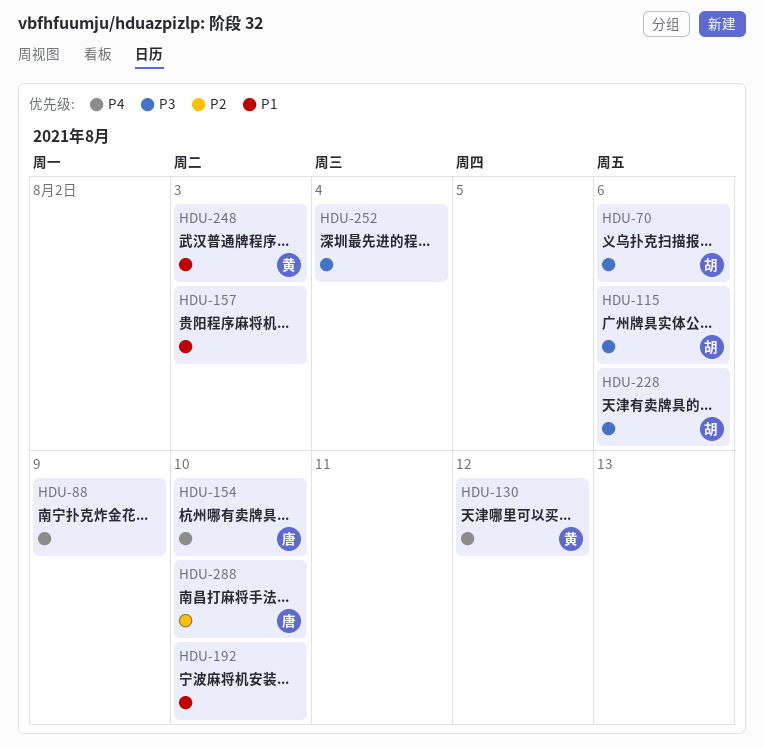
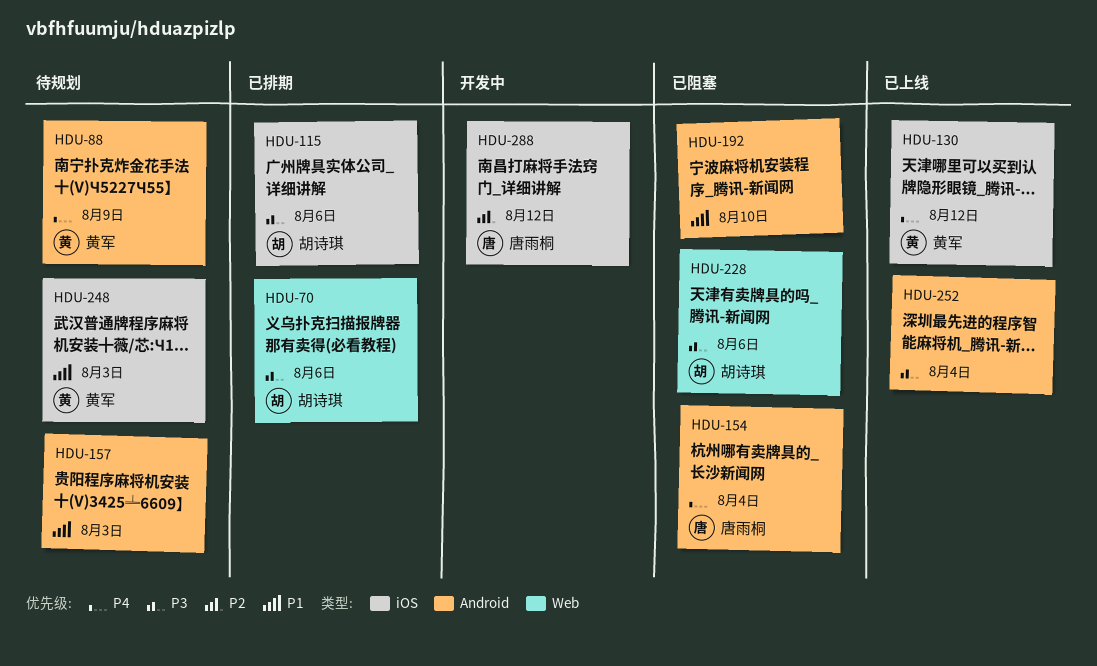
HDU-88, owner: none -> 黄军
HDU-154, due: Aug 10 -> Aug 4
HDU-288, due: Aug 10 -> Aug 12

